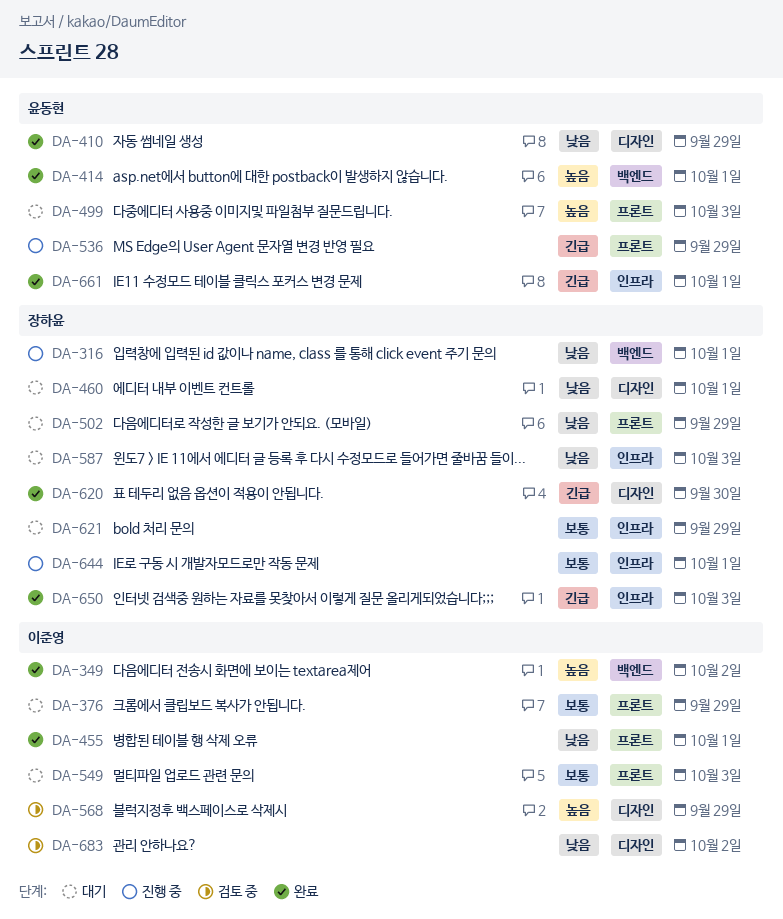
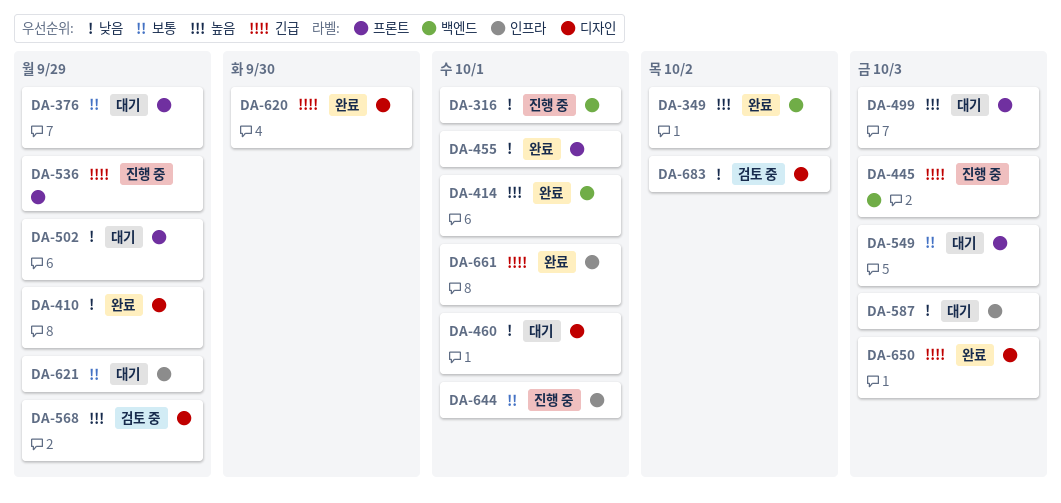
DA-445: none -> present
DA-650, label: 인프라 -> 디자인

